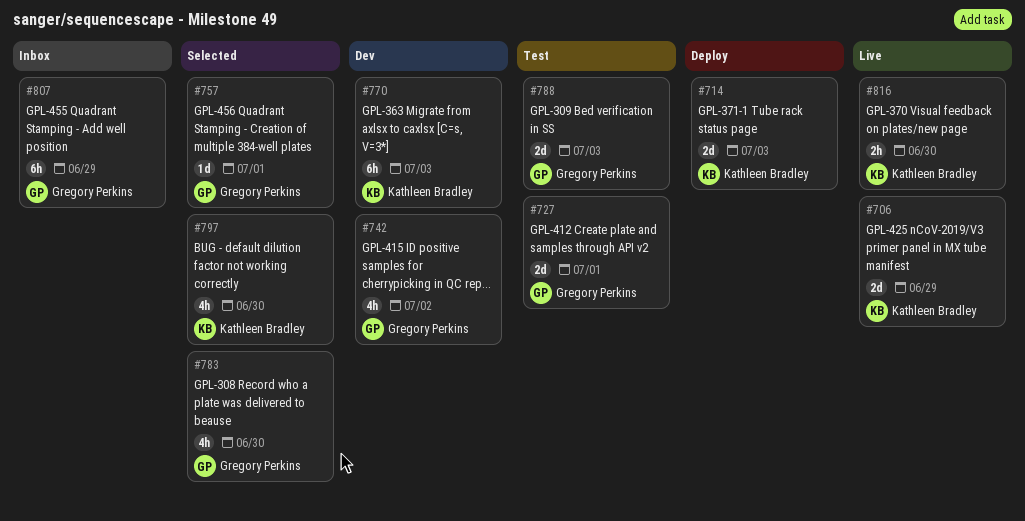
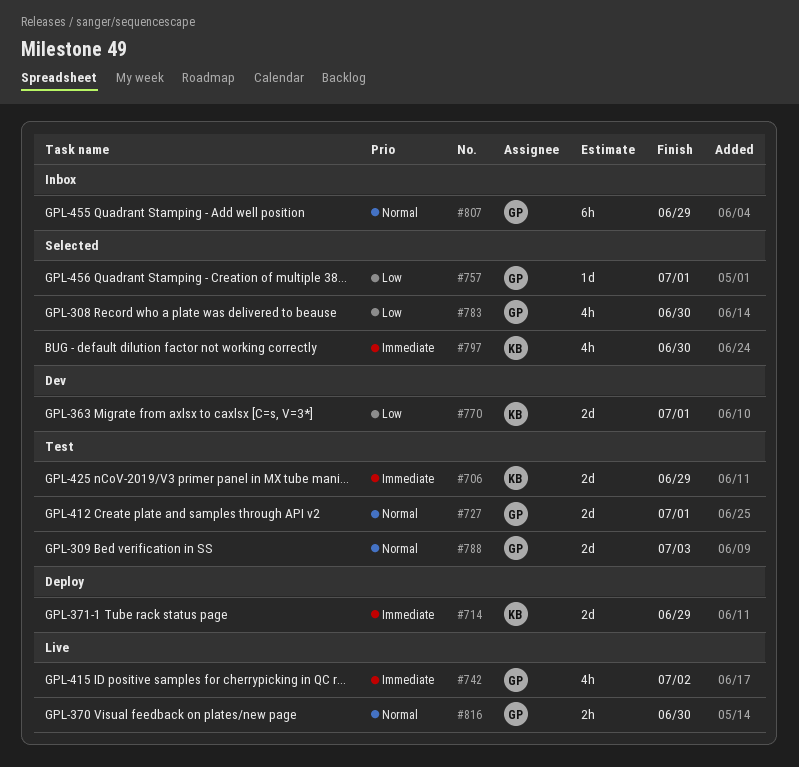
#706, status: Live -> Test
#714, due: Jul 3 -> Jun 29
#742, status: Dev -> Live
#770, estimate: 6h -> 2d
#770, due: Jul 3 -> Jul 1
#816, owner: Kathleen Bradley -> Gregory Perkins

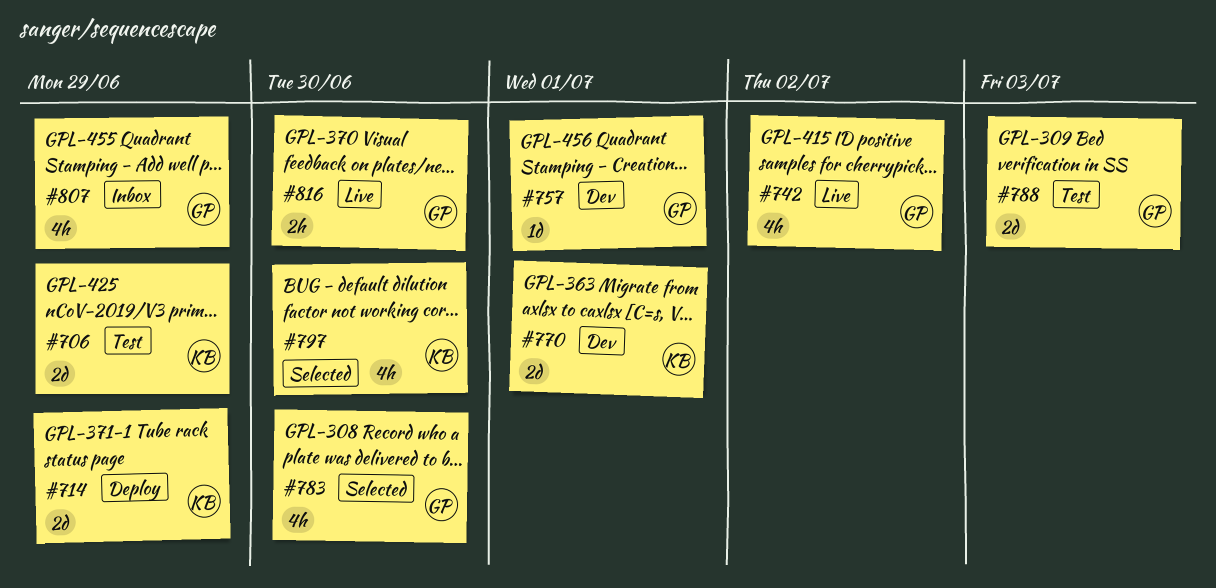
#727: present -> none
#757, status: Selected -> Dev
#807, estimate: 6h -> 4h

